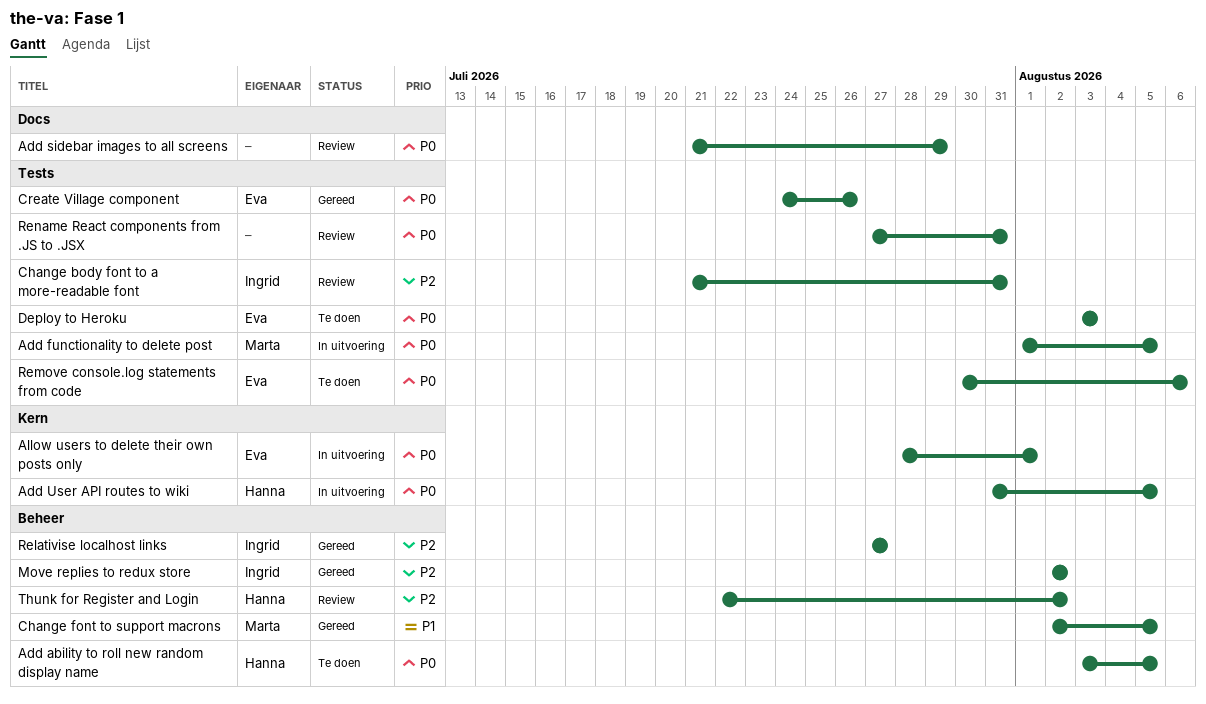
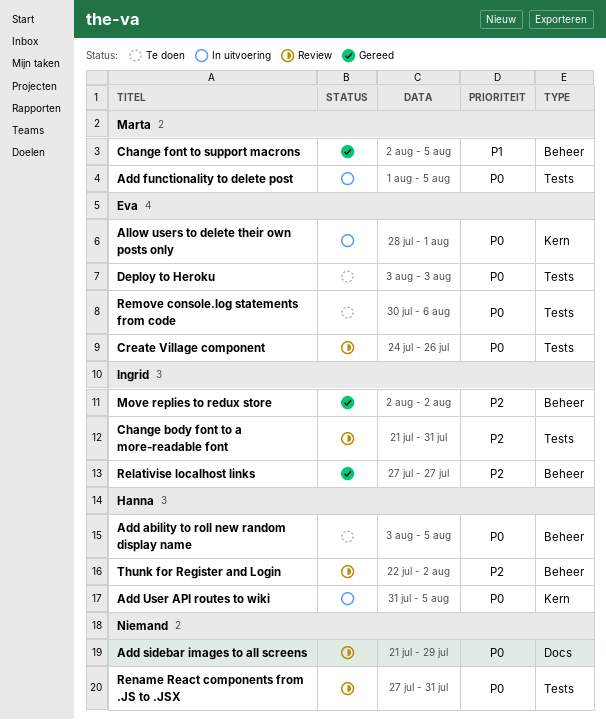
Create Village component, status: Gereed -> Review

